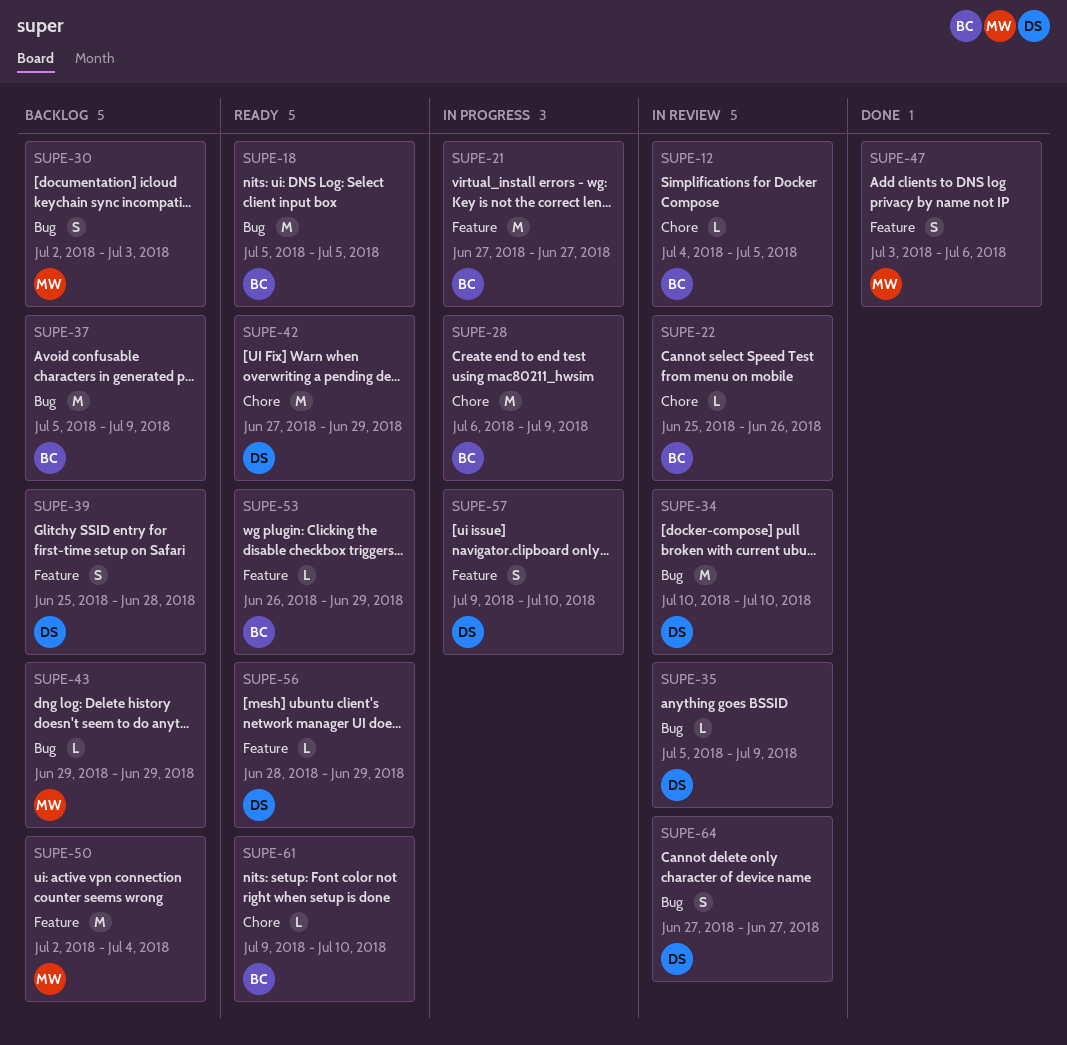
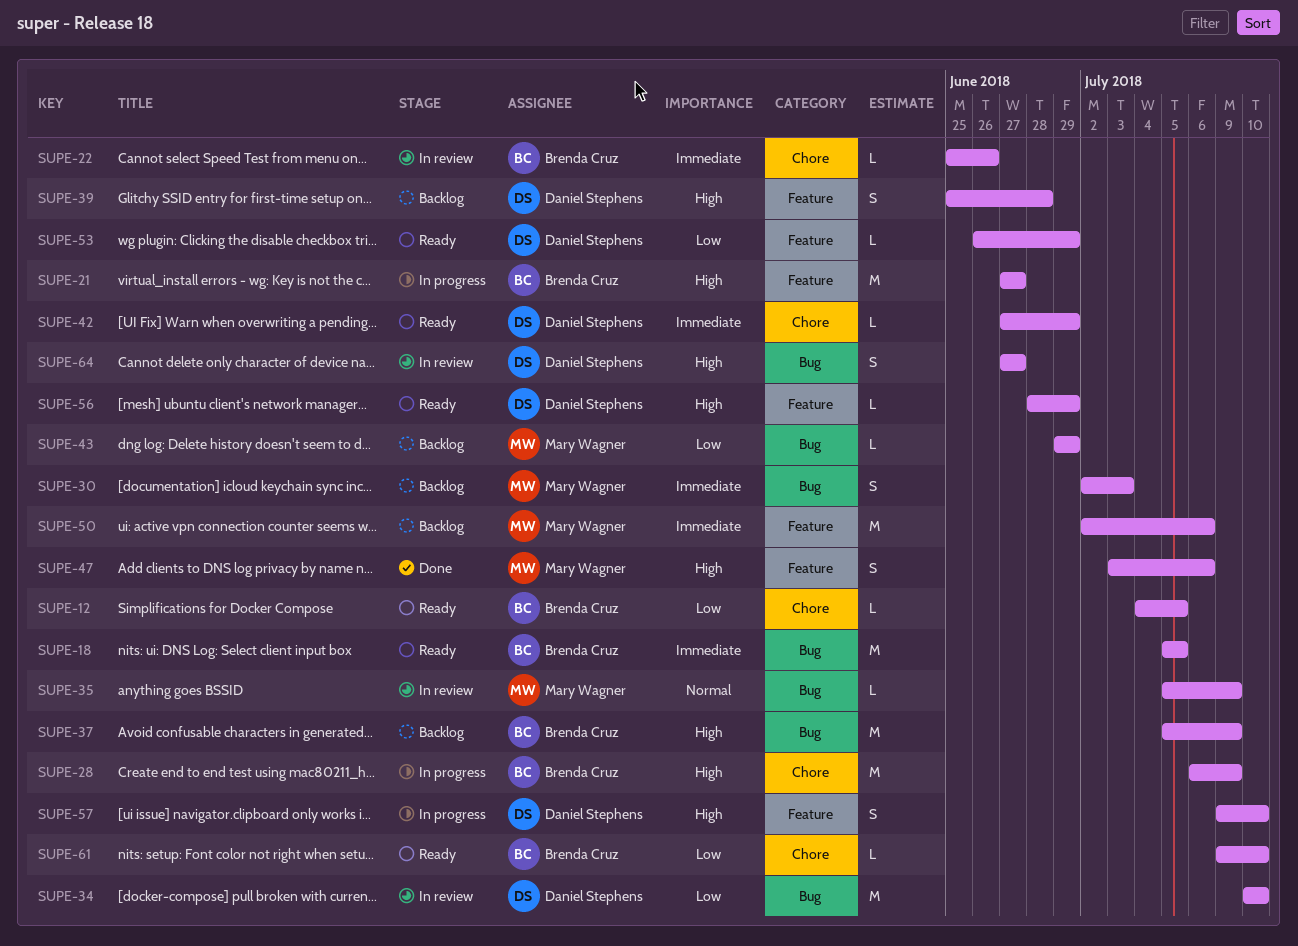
SUPE-12, status: In review -> Ready
SUPE-35, owner: Daniel Stephens -> Mary Wagner
SUPE-42, estimate: M -> L
SUPE-50, due: Jul 4 -> Jul 6
SUPE-53, owner: Brenda Cruz -> Daniel Stephens

